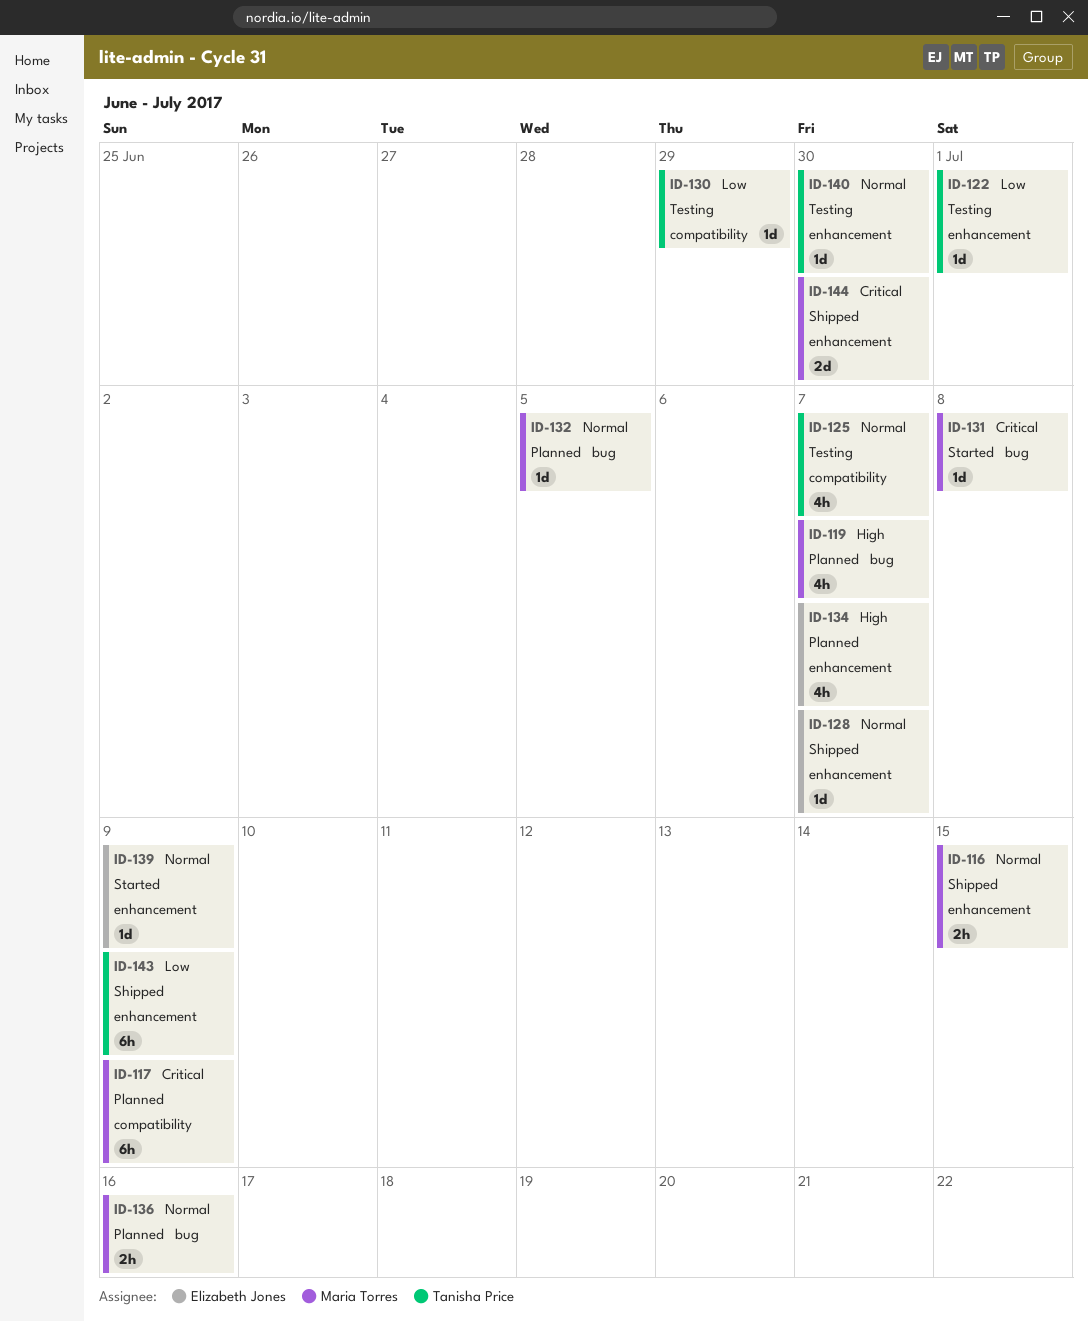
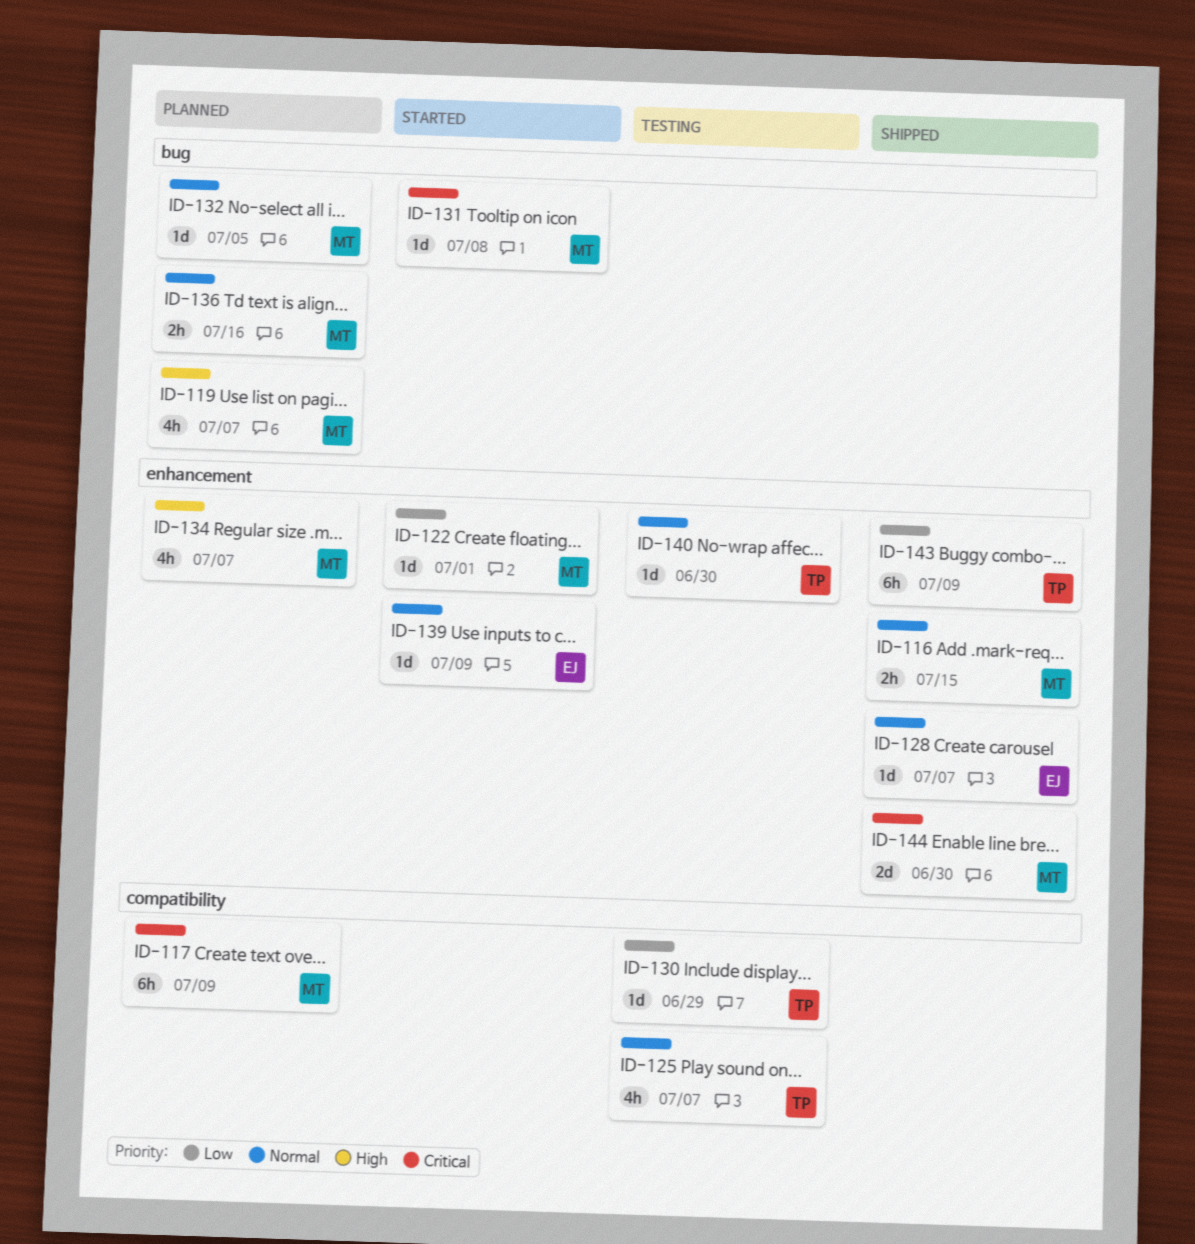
ID-122, status: Testing -> Started
ID-122, owner: Tanisha Price -> Maria Torres
ID-134, owner: Elizabeth Jones -> Maria Torres

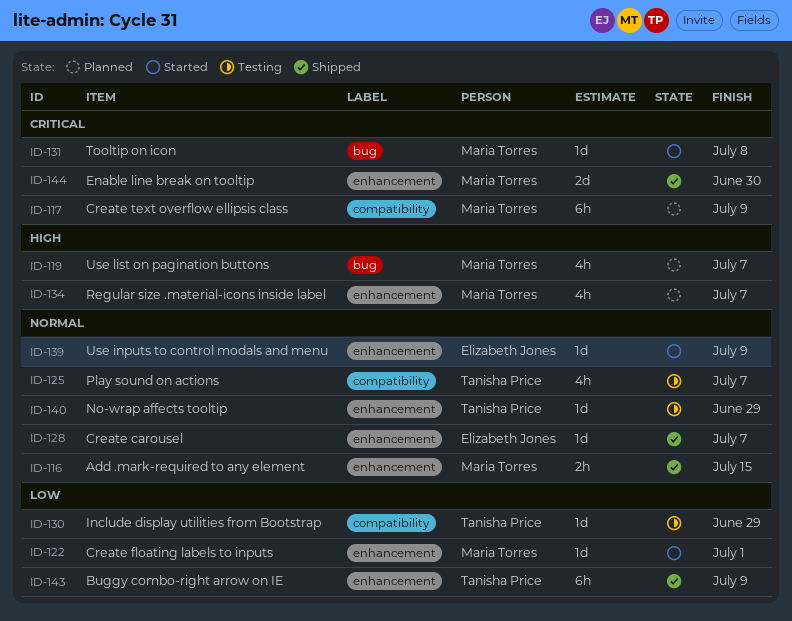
ID-132: present -> none
ID-136: present -> none
ID-140, due: Jun 30 -> Jun 29

